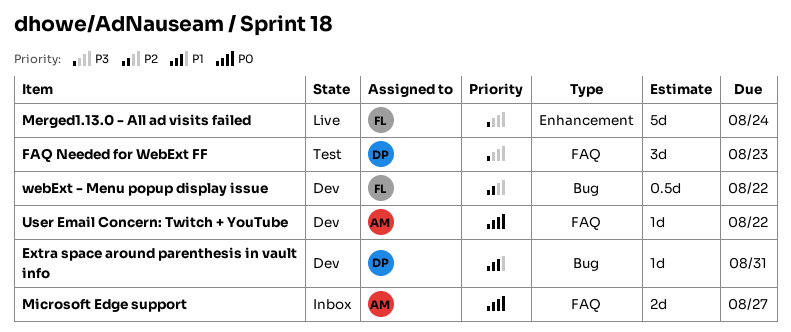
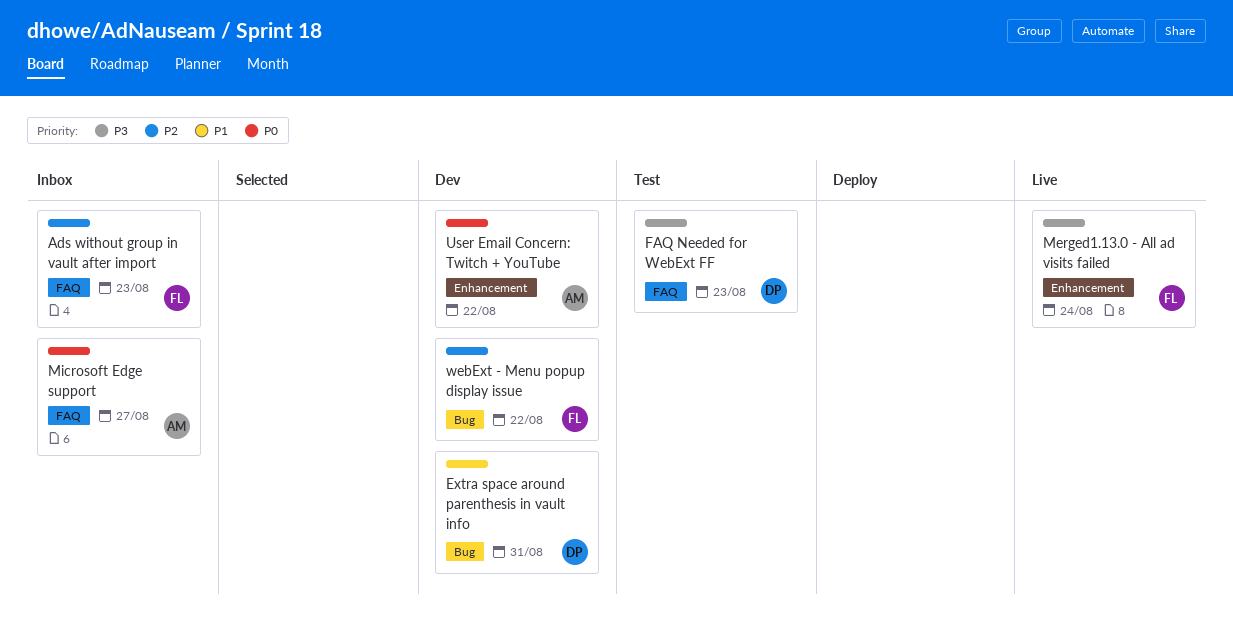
Ads without group in vault after import: none -> present
User Email Concern: Twitch + YouTube, label: FAQ -> Enhancement

